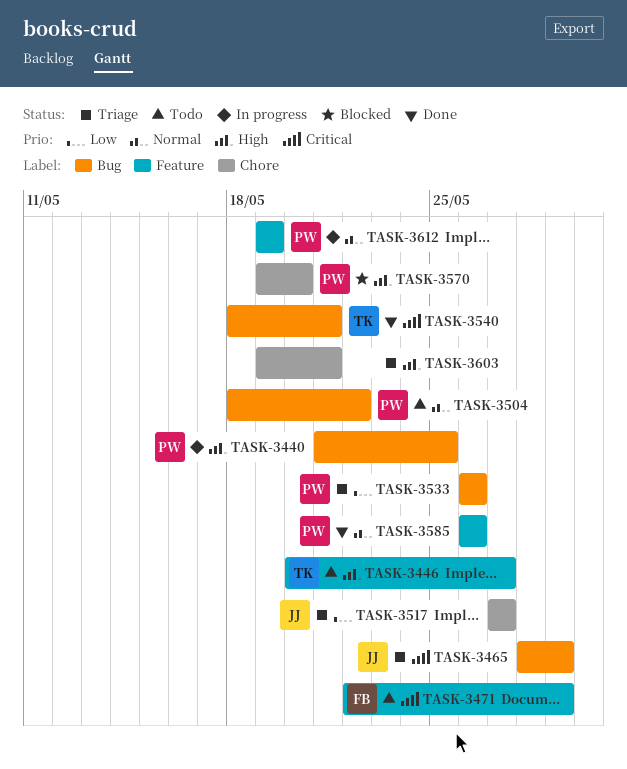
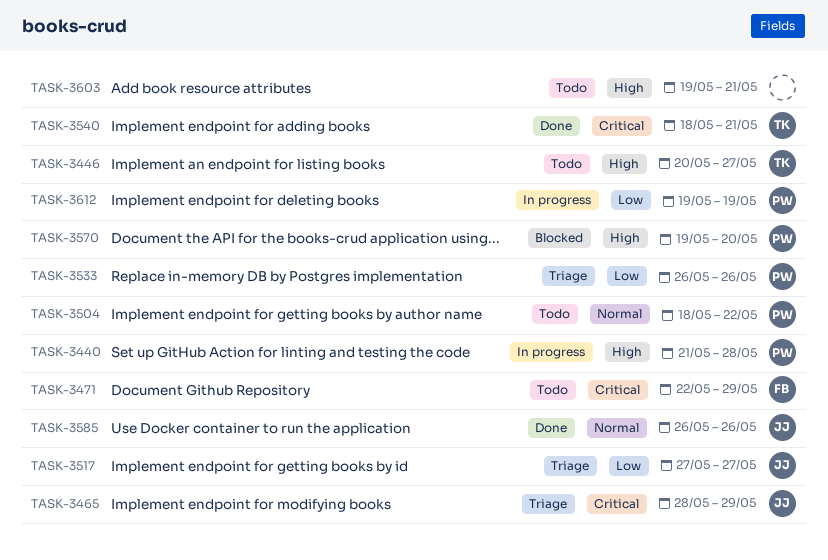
TASK-3440, due: May 25 -> May 28
TASK-3585, owner: PW -> JJ
TASK-3603, status: Triage -> Todo
TASK-3612, priority: Normal -> Low

